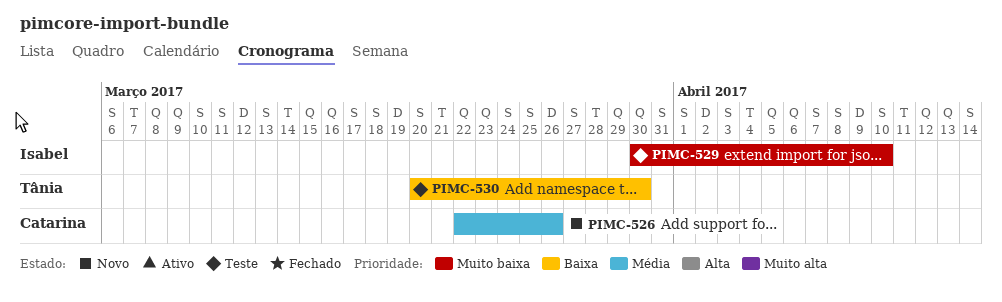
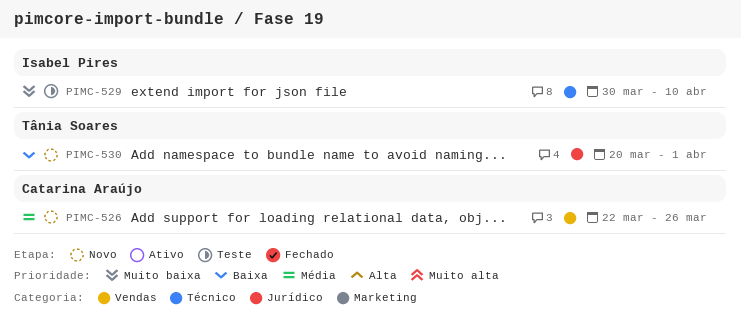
PIMC-530, status: Teste -> Novo
PIMC-530, due: Mar 30 -> Apr 1

